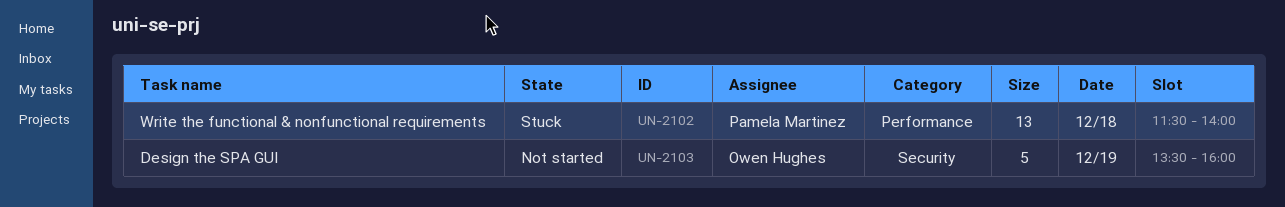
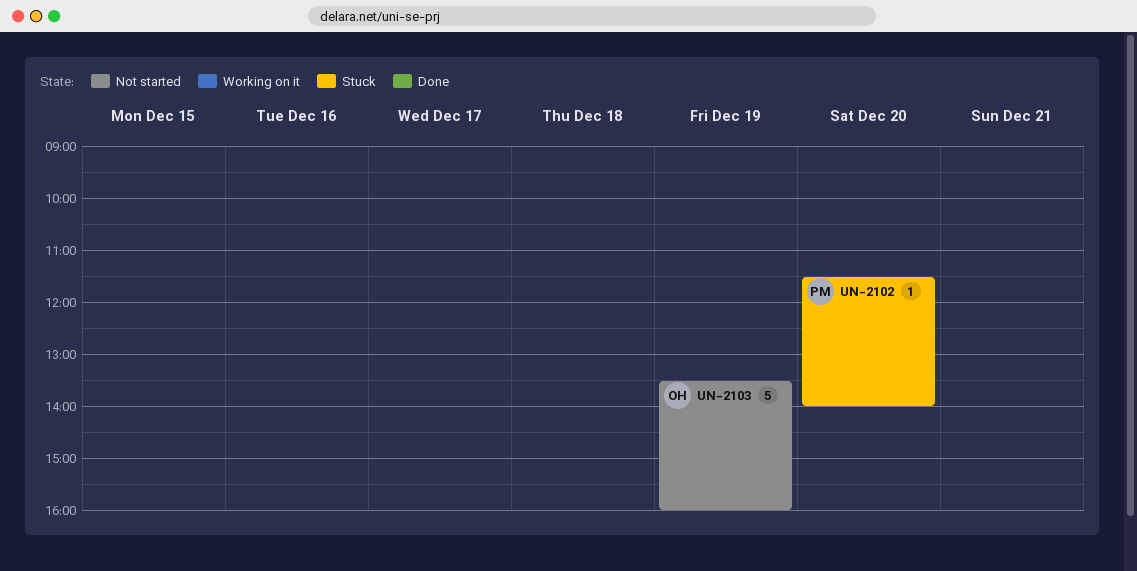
UN-2102, estimate: 13 -> 1
UN-2102, day: Dec 18 -> Dec 20

